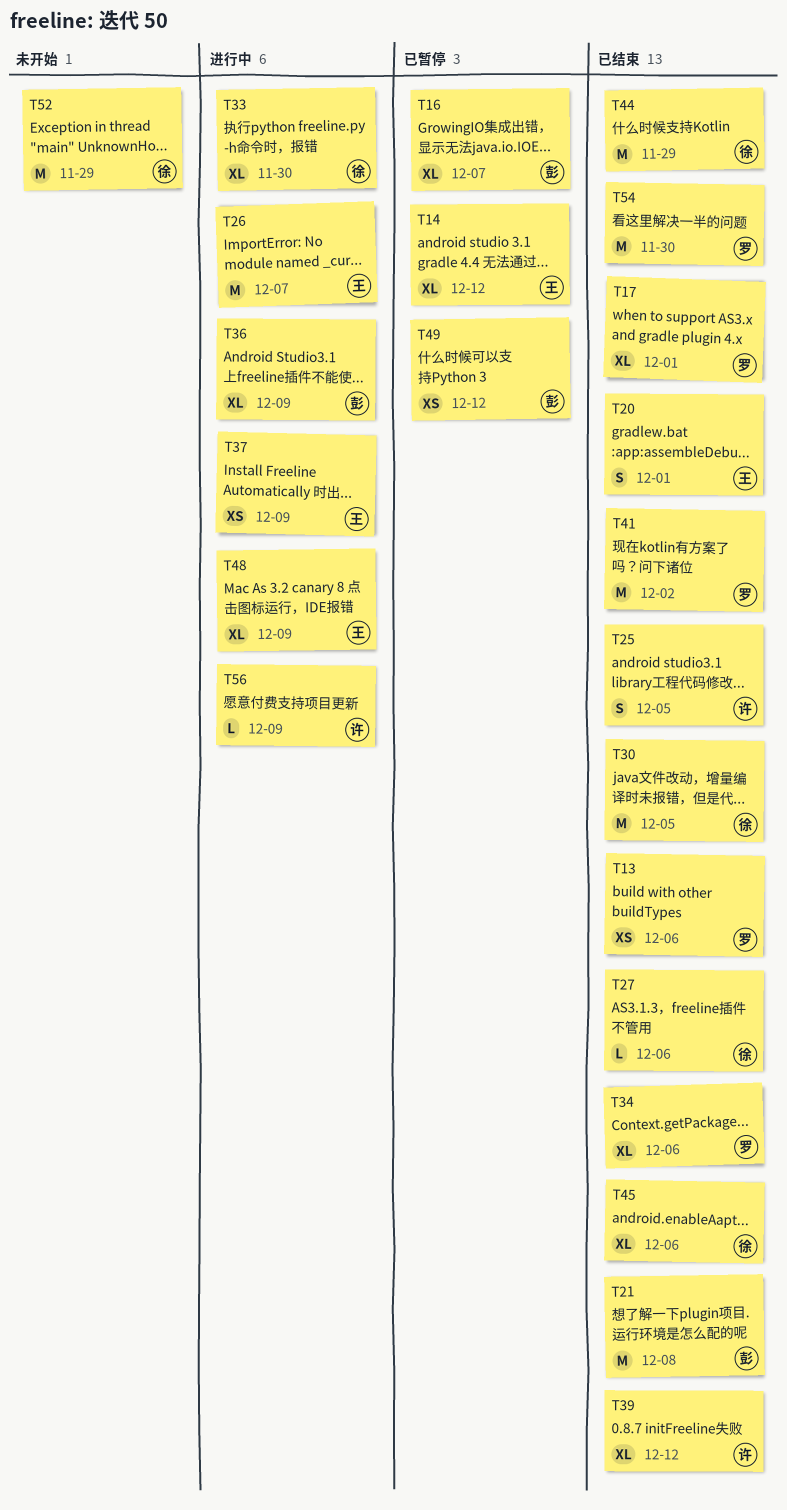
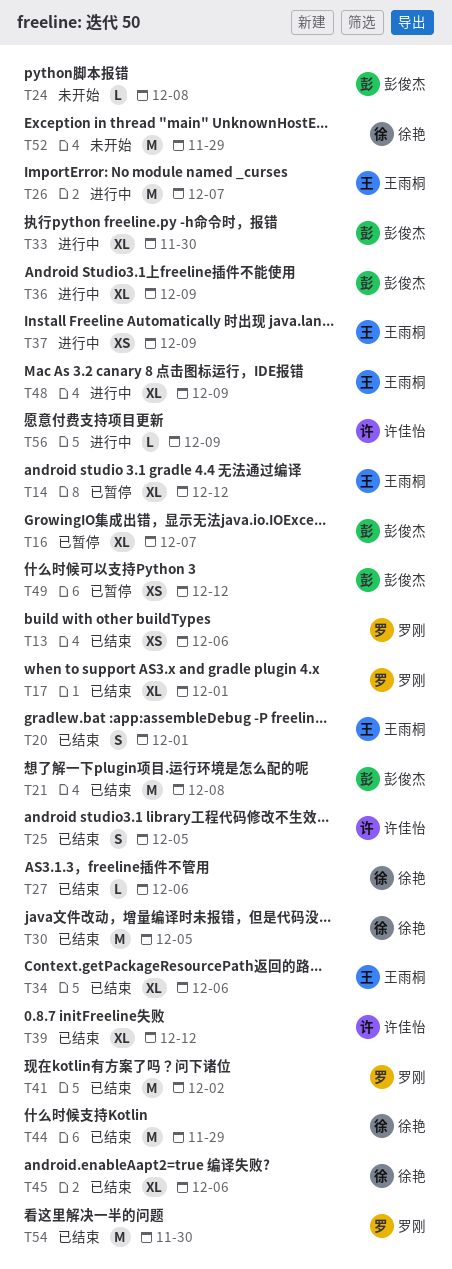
T24: none -> present
T33, owner: 徐艳 -> 彭俊杰
T34, owner: 罗刚 -> 王雨桐

